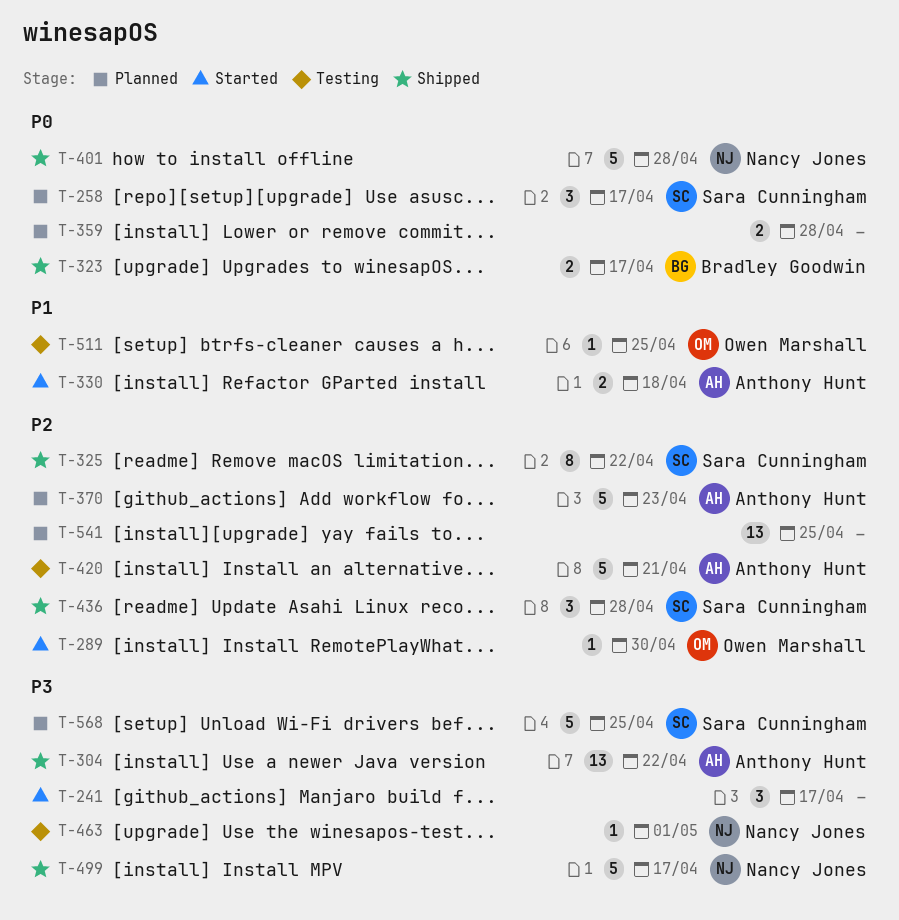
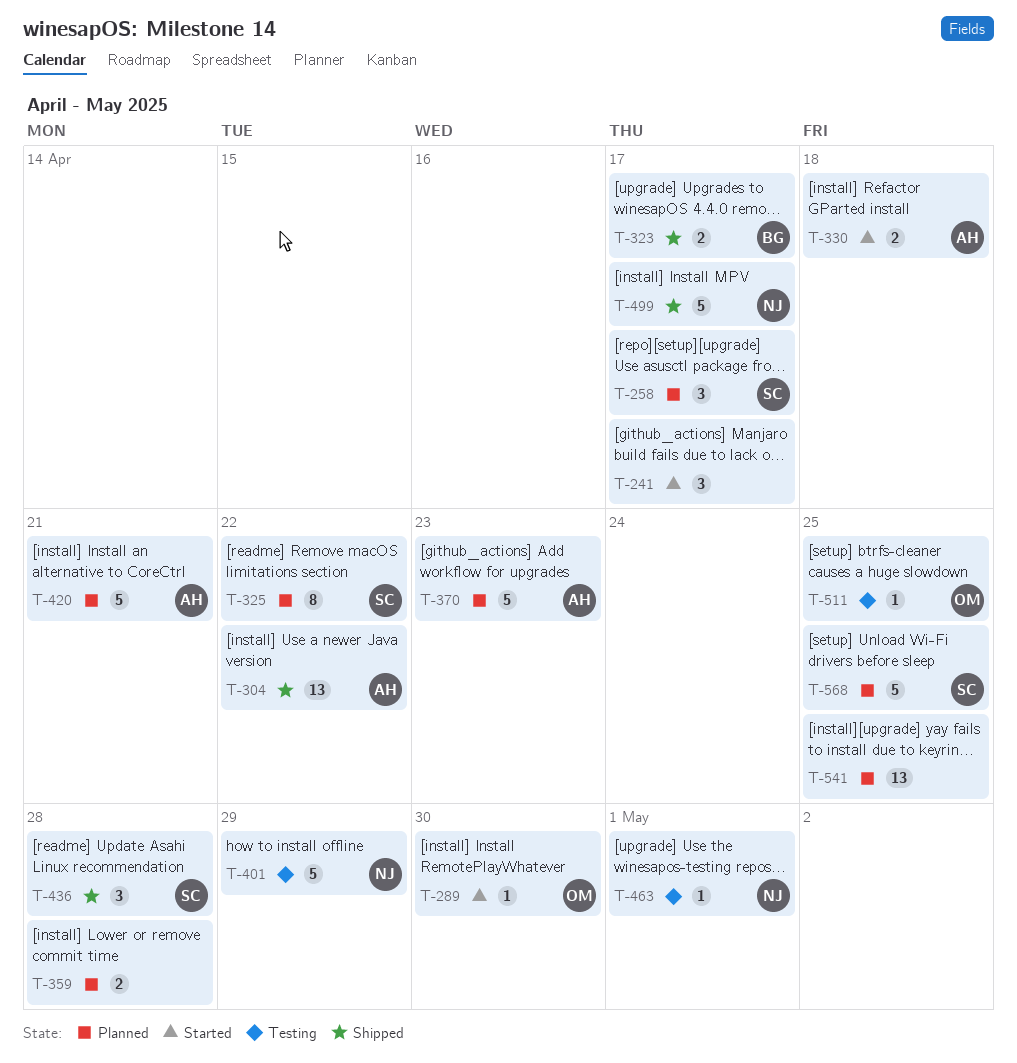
T-325, status: Shipped -> Planned
T-401, status: Shipped -> Testing
T-401, due: Apr 28 -> Apr 29
T-420, status: Testing -> Planned

